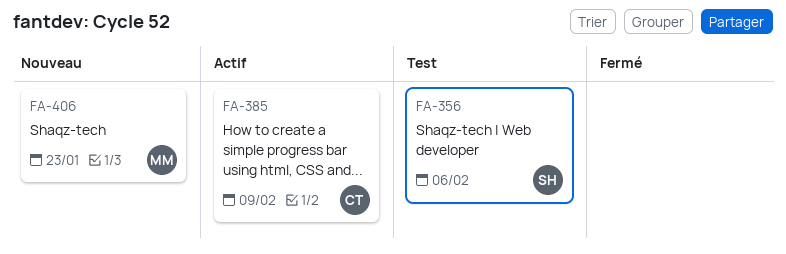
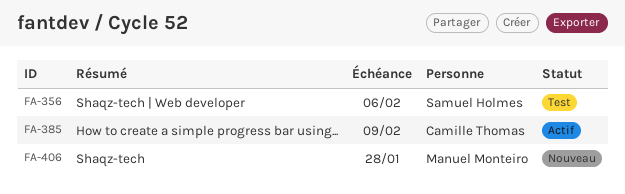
FA-406, due: Jan 23 -> Jan 28

